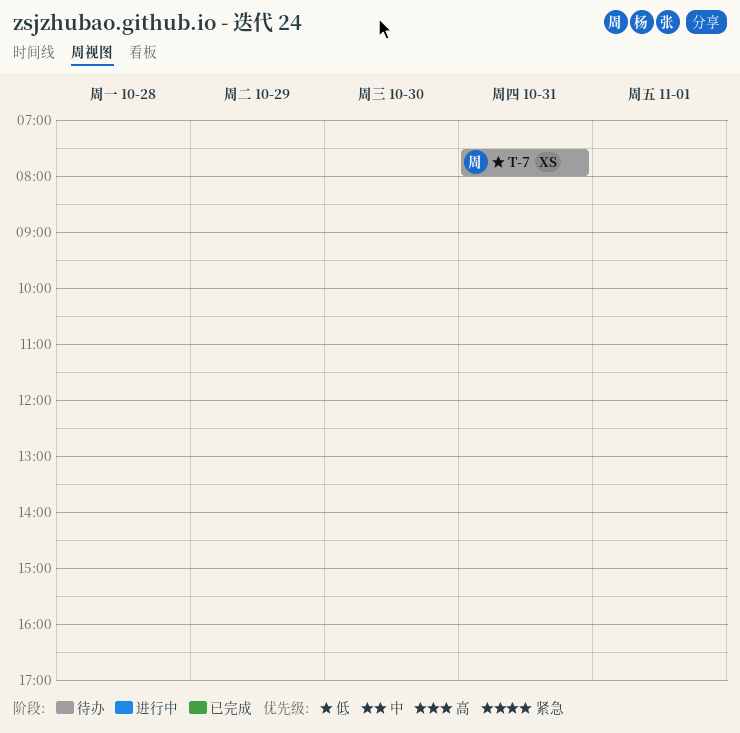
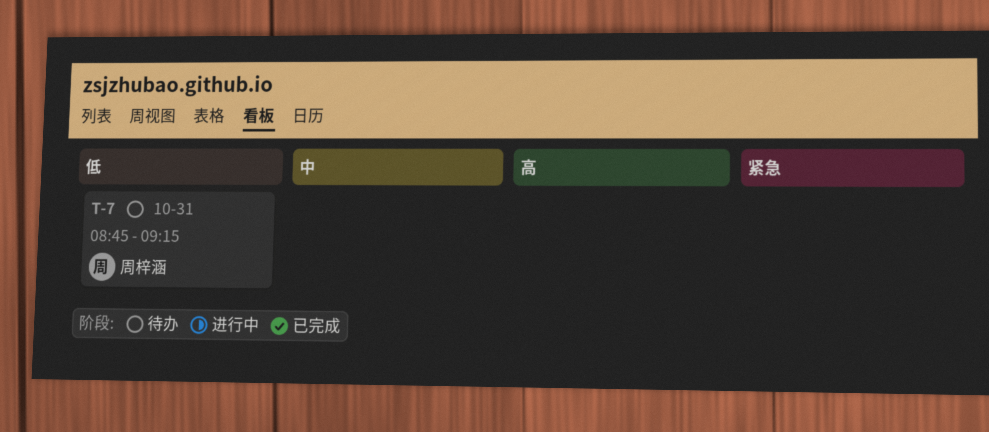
T-7, begins: 07:30 -> 08:45
T-7, ends: 08:00 -> 09:15

